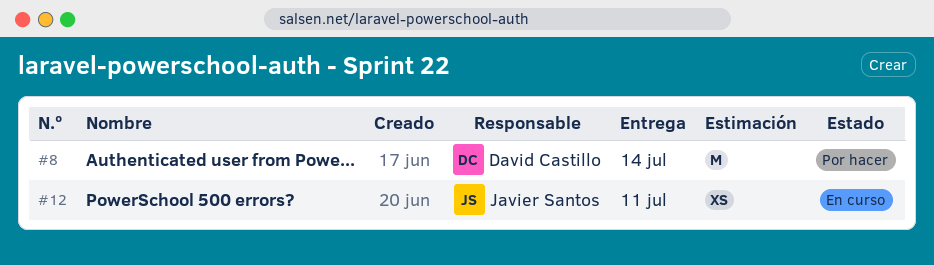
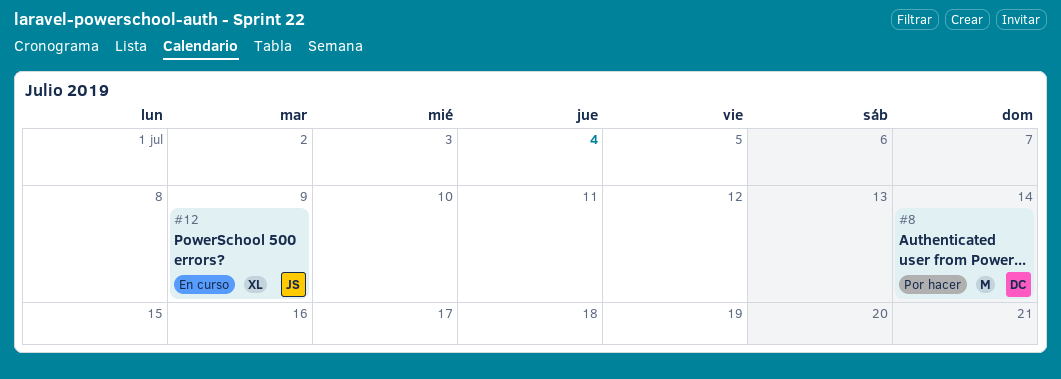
#12, estimate: XS -> XL
#12, due: Jul 11 -> Jul 9

